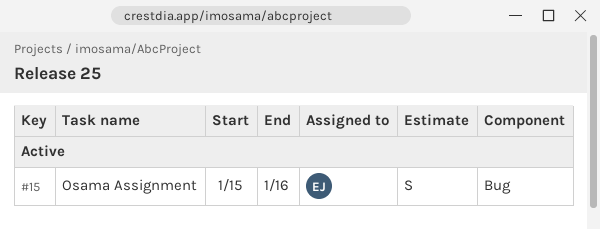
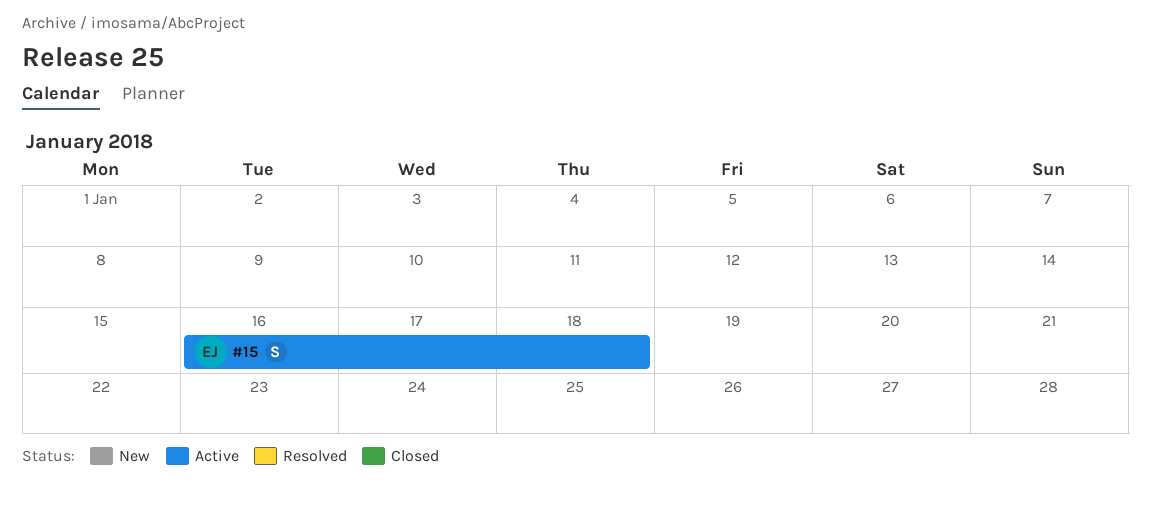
#15, start: Jan 15 -> Jan 16
#15, due: Jan 16 -> Jan 18

